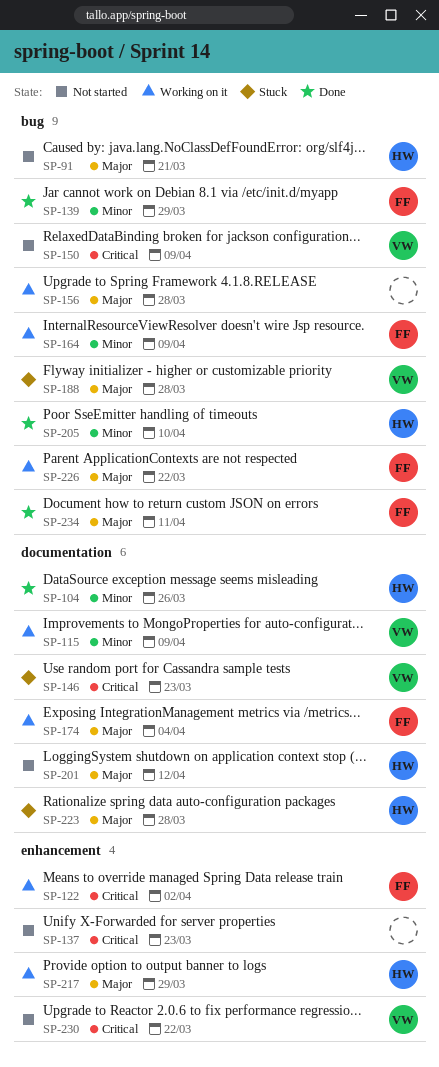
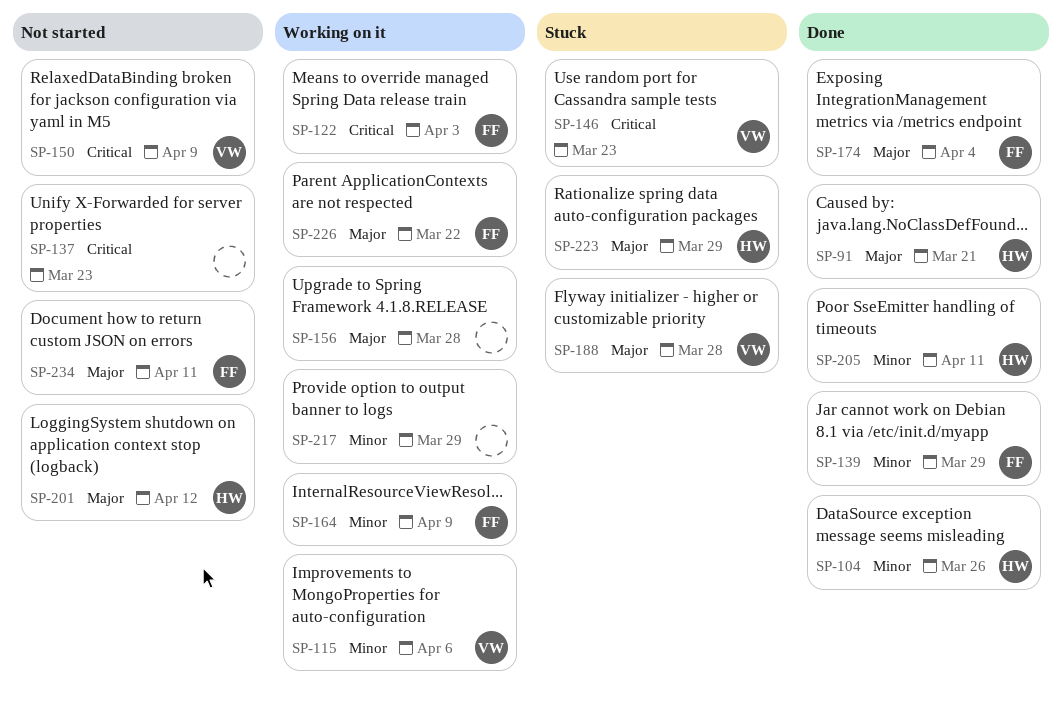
SP-91, status: Not started -> Done
SP-115, due: Apr 9 -> Apr 6
SP-122, due: Apr 2 -> Apr 3
SP-174, status: Working on it -> Done
SP-205, due: Apr 10 -> Apr 11
SP-217, owner: HW -> none
SP-217, priority: Major -> Minor
SP-223, due: Mar 28 -> Mar 29
SP-230: present -> none
SP-234, status: Done -> Not started

